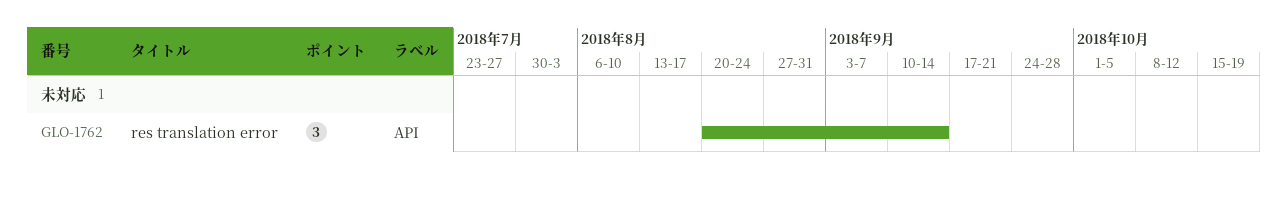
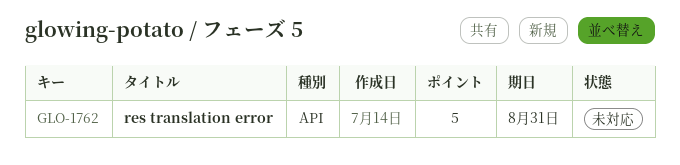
GLO-1762, estimate: 3 -> 5
GLO-1762, due: Sep 14 -> Aug 31

